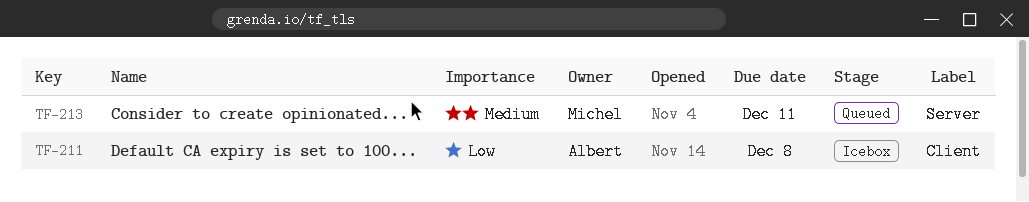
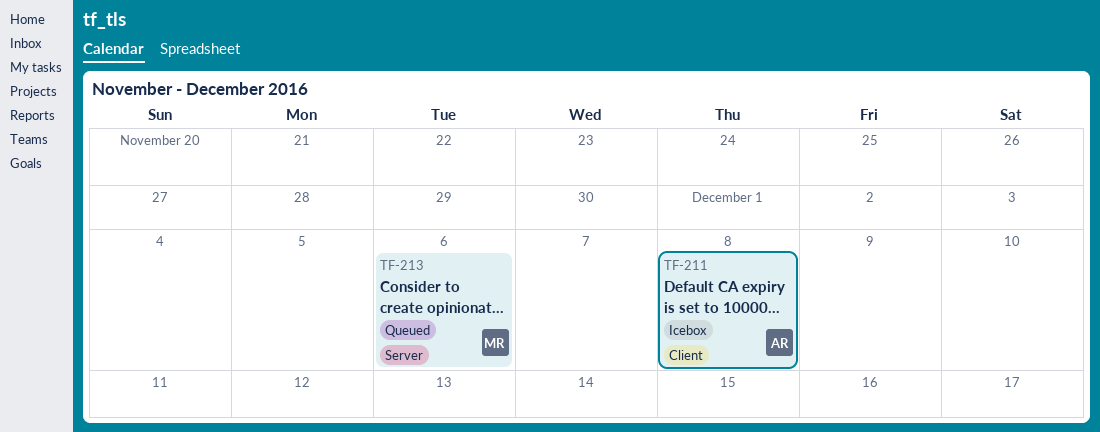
TF-213, due: Dec 11 -> Dec 6

